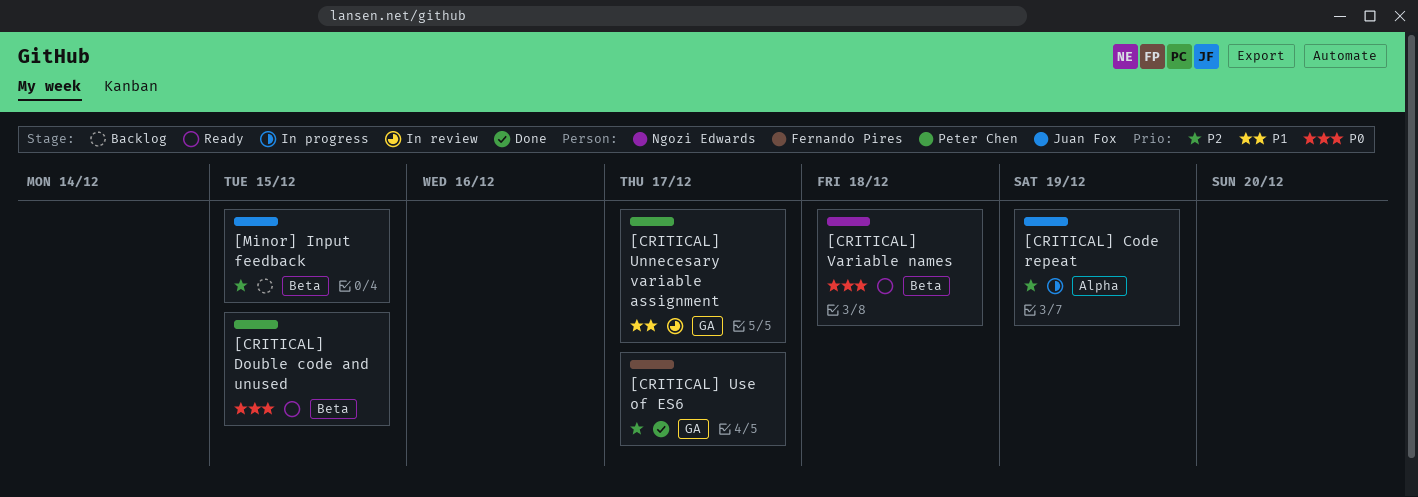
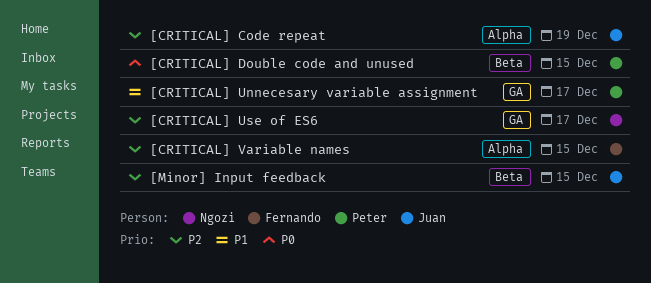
[CRITICAL] Use of ES6, owner: Fernando Pires -> Ngozi Edwards
[CRITICAL] Variable names, owner: Ngozi Edwards -> Fernando Pires
[CRITICAL] Variable names, priority: P0 -> P2
[CRITICAL] Variable names, label: Beta -> Alpha
[CRITICAL] Variable names, due: Dec 18 -> Dec 15

